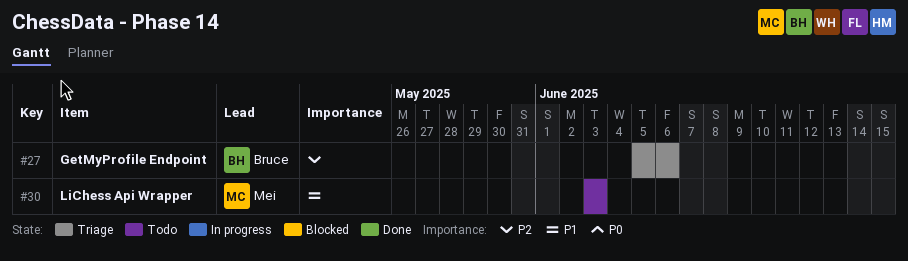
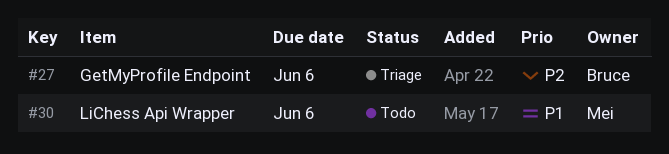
#30, due: Jun 3 -> Jun 6

